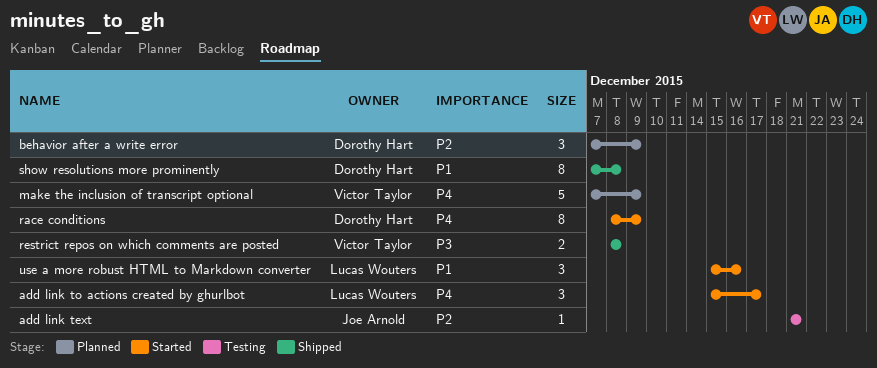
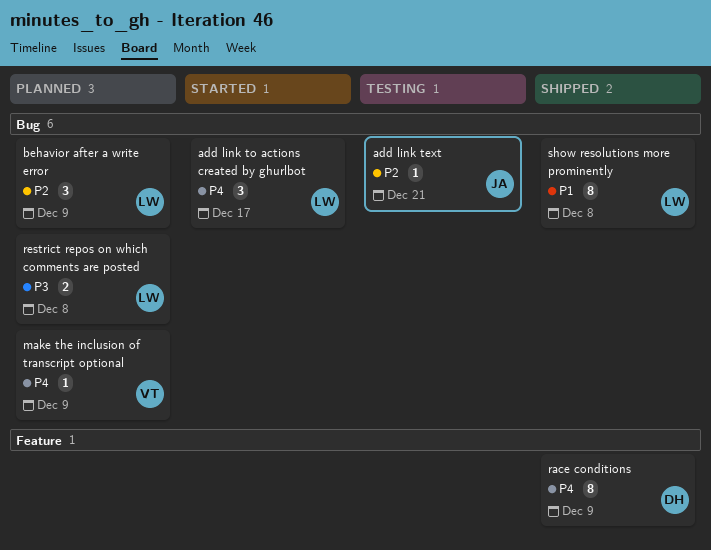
behavior after a write error, owner: Dorothy Hart -> Lucas Wouters
make the inclusion of transcript optional, estimate: 5 -> 1
race conditions, status: Started -> Shipped
restrict repos on which comments are posted, status: Shipped -> Planned
restrict repos on which comments are posted, owner: Victor Taylor -> Lucas Wouters
show resolutions more prominently, owner: Dorothy Hart -> Lucas Wouters
use a more robust HTML to Markdown converter: present -> none

